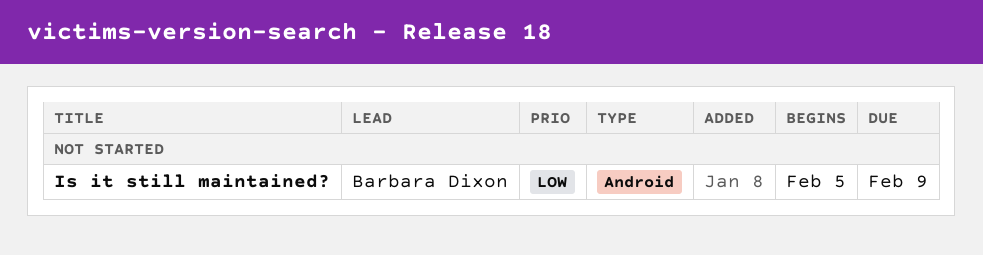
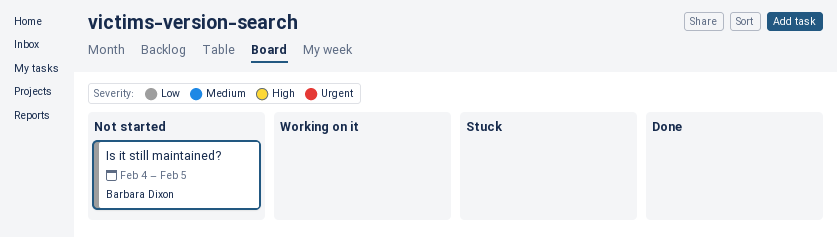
Is it still maintained?, start: Feb 5 -> Feb 4
Is it still maintained?, due: Feb 9 -> Feb 5

